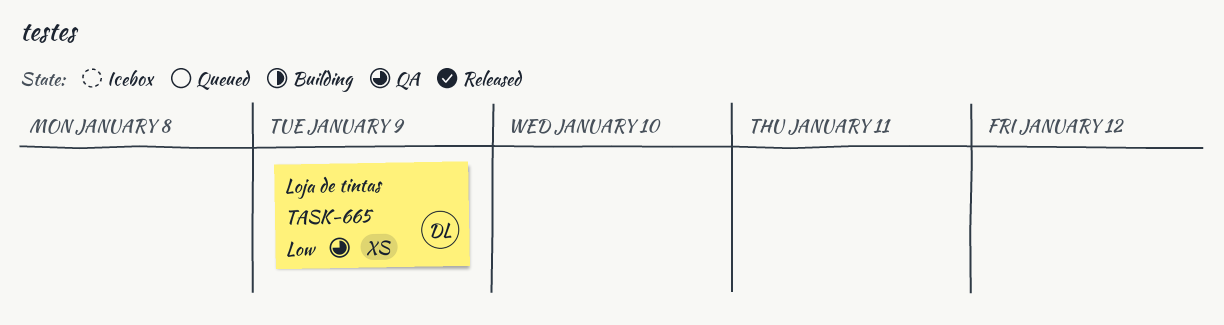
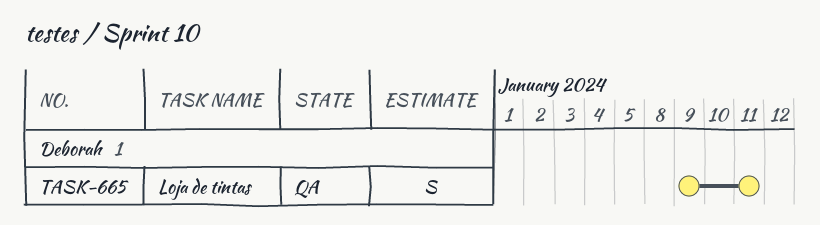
TASK-665, estimate: XS -> S
TASK-665, due: Jan 9 -> Jan 11

